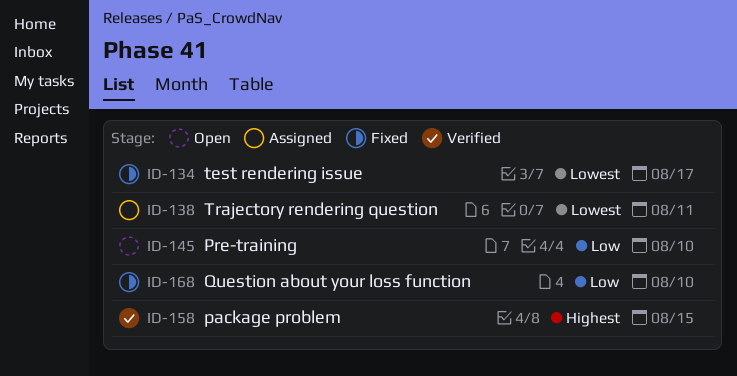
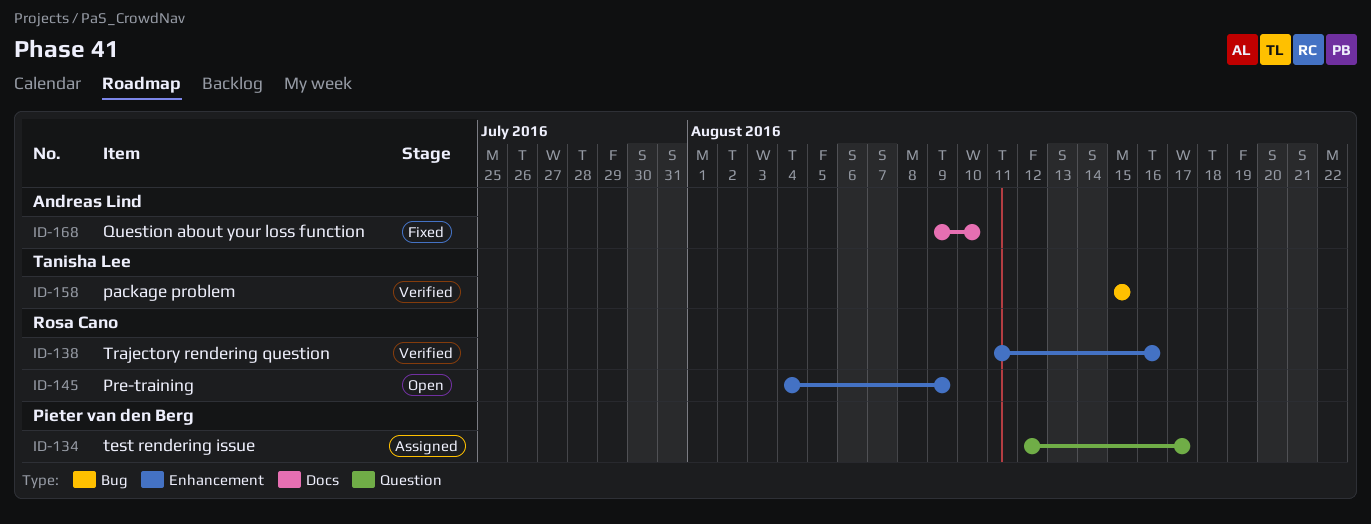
ID-134, status: Fixed -> Assigned
ID-138, status: Assigned -> Verified
ID-138, due: Aug 11 -> Aug 16
ID-145, due: Aug 10 -> Aug 9

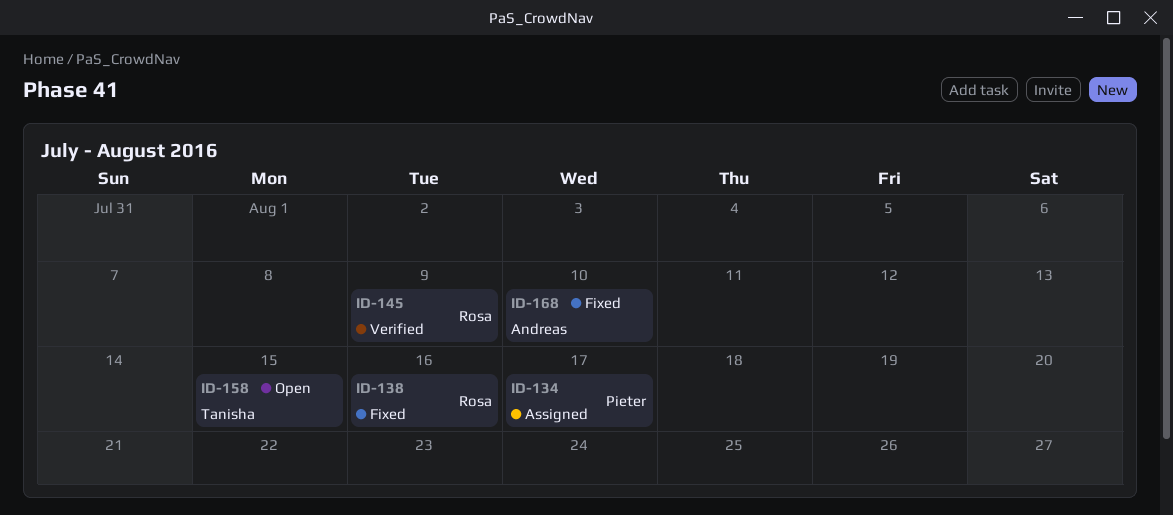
ID-138, status: Verified -> Fixed
ID-145, status: Open -> Verified
ID-158, status: Verified -> Open

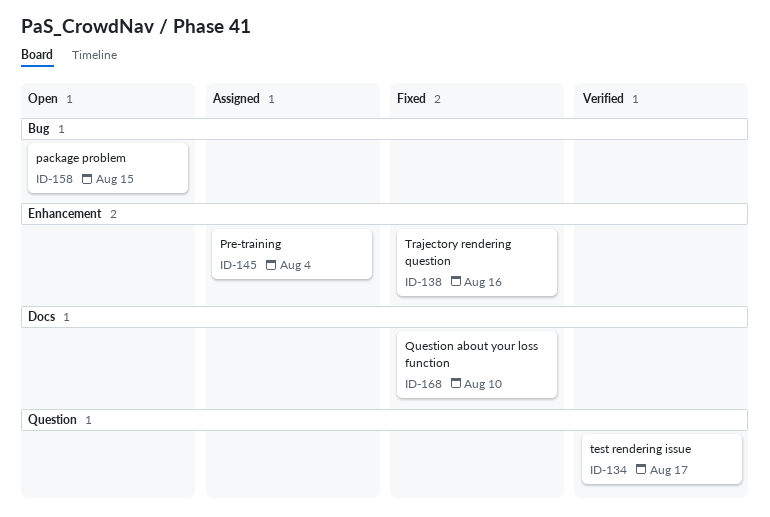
ID-134, status: Assigned -> Verified
ID-145, status: Verified -> Assigned
ID-145, due: Aug 9 -> Aug 4

